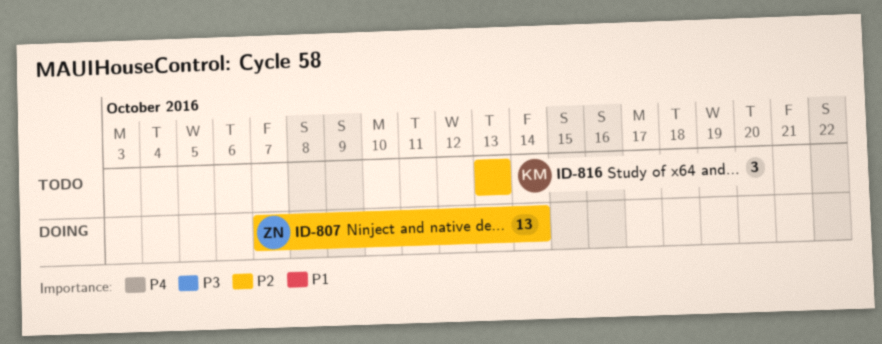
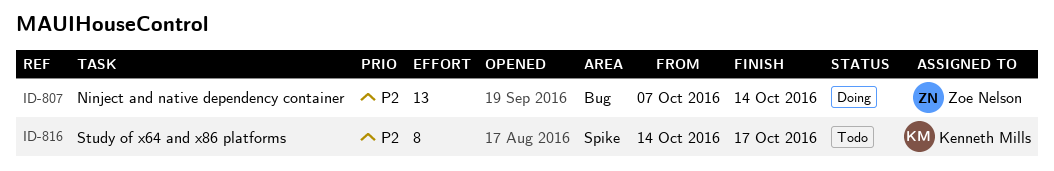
ID-816, estimate: 3 -> 8
ID-816, start: Oct 13 -> Oct 14
ID-816, due: Oct 13 -> Oct 17

